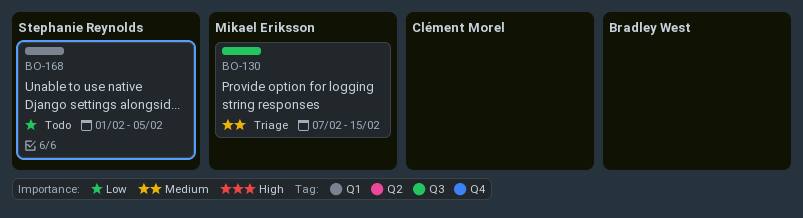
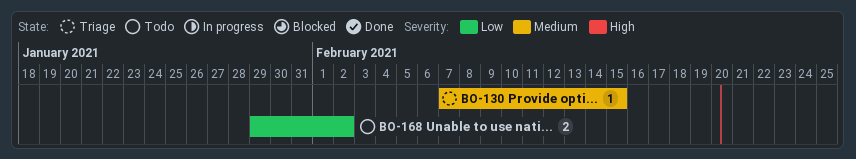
BO-168, start: Feb 1 -> Jan 29
BO-168, due: Feb 5 -> Feb 2

